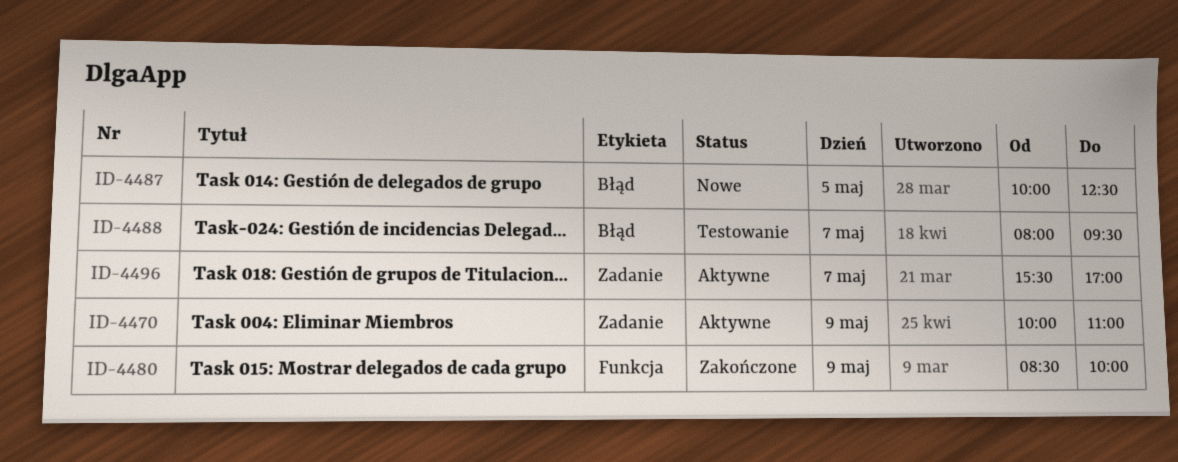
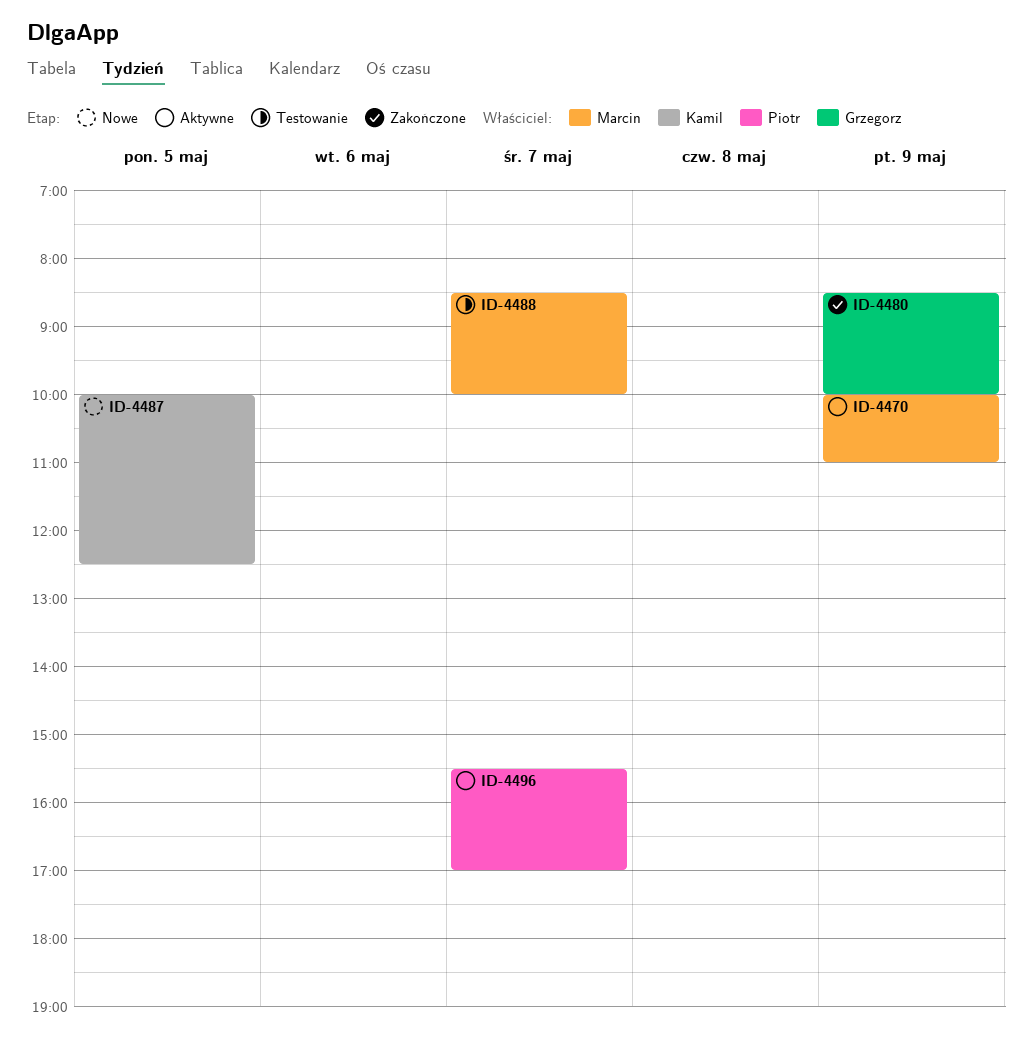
ID-4488, begins: 08:00 -> 08:30
ID-4488, ends: 09:30 -> 10:00

